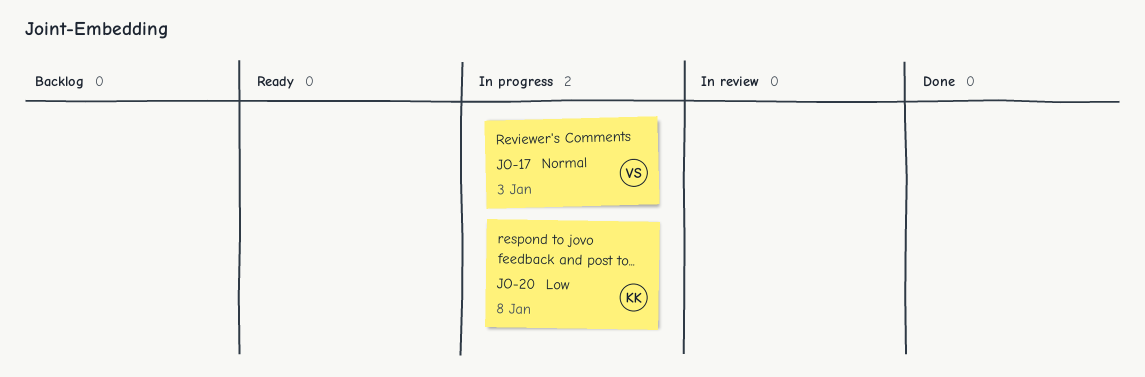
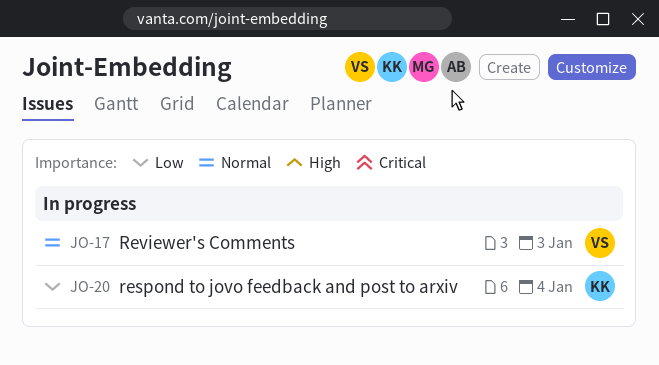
JO-20, due: Jan 8 -> Jan 4

